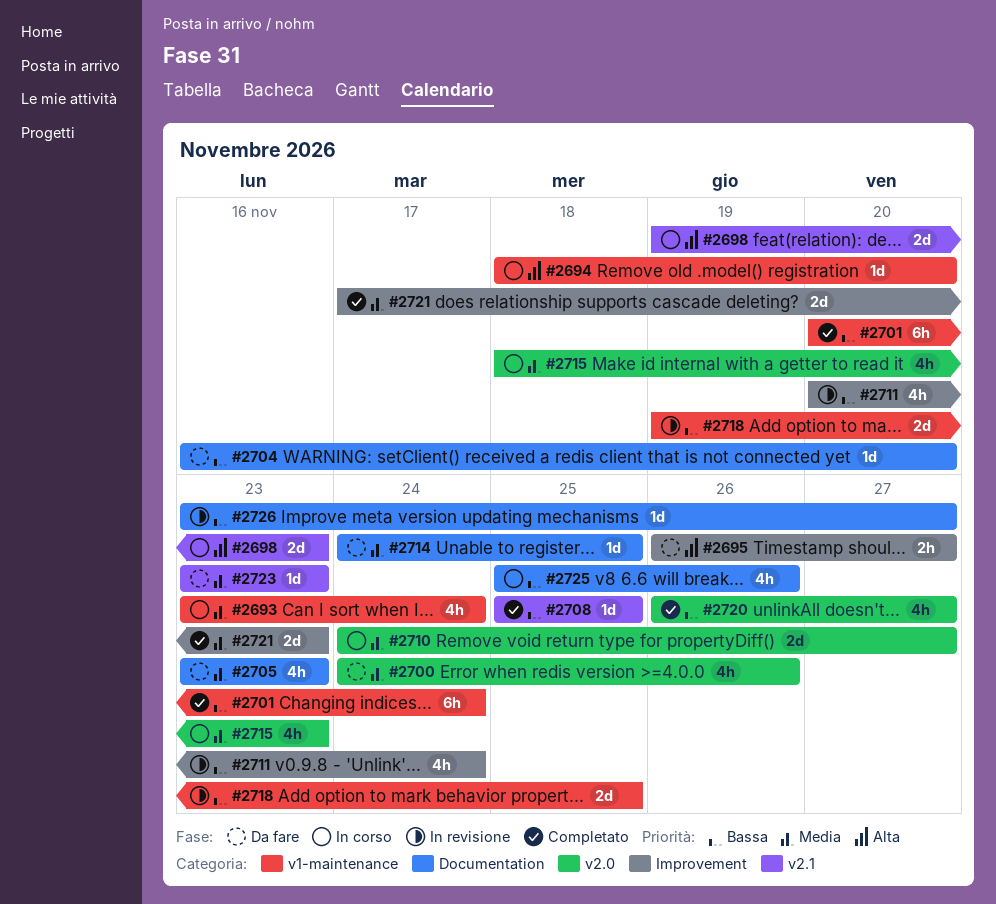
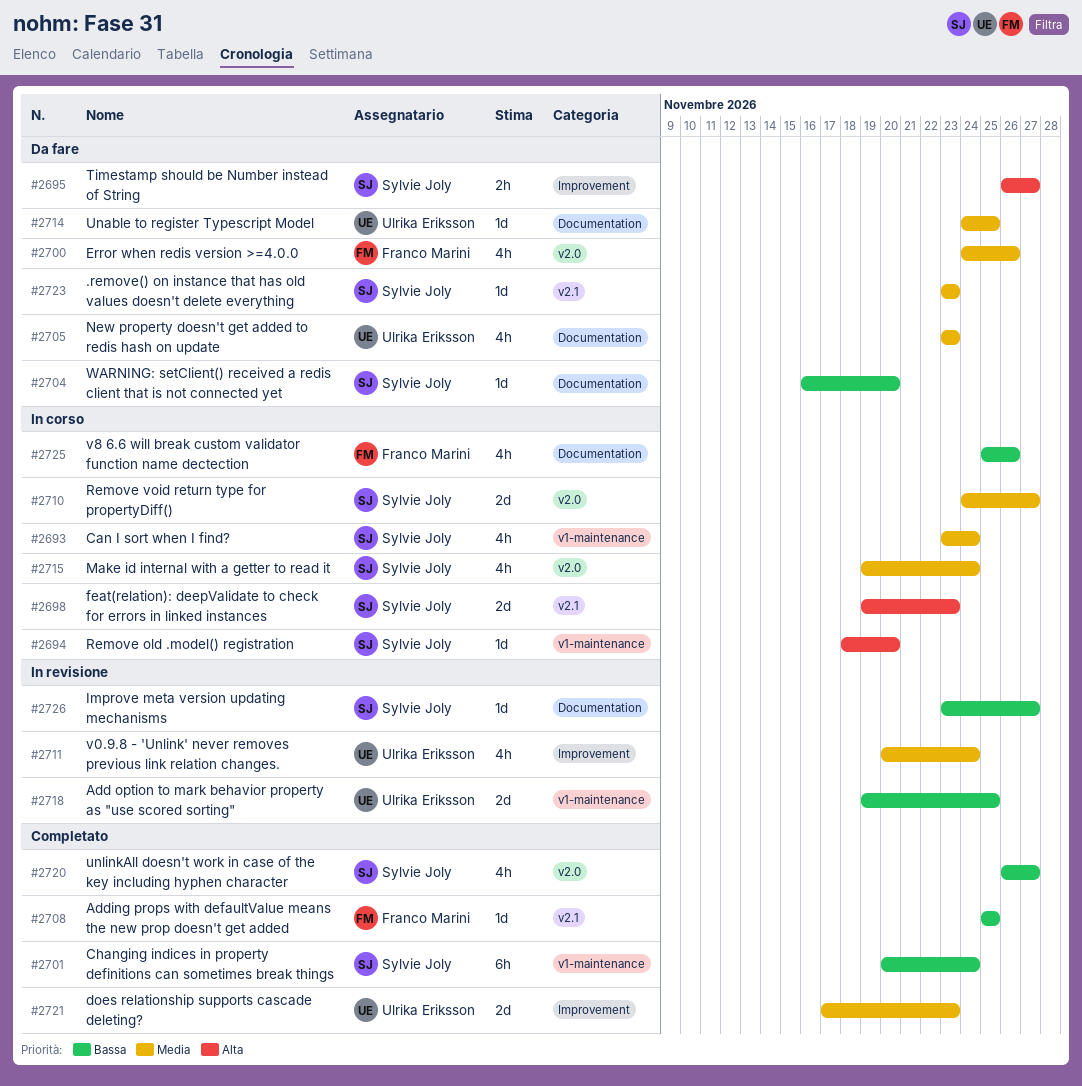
#2711, priority: Bassa -> Media
#2715, start: Nov 18 -> Nov 19
#2715, due: Nov 23 -> Nov 24

